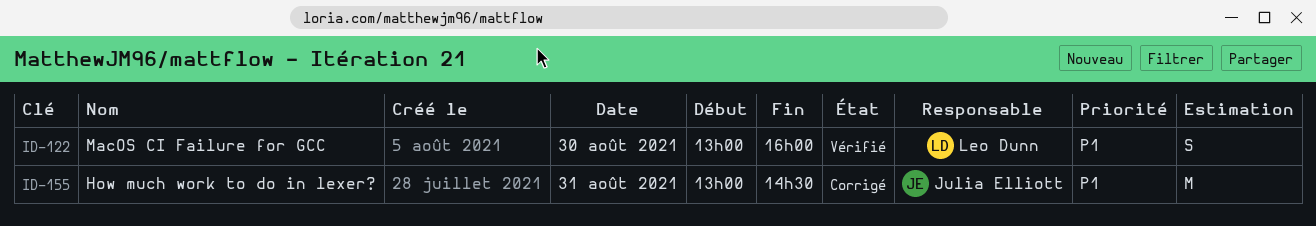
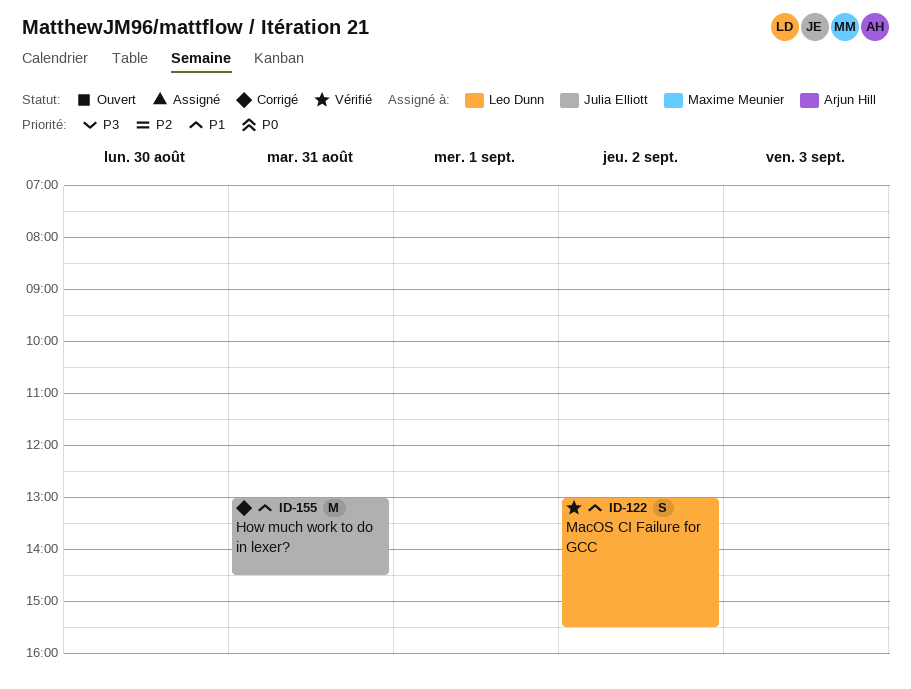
ID-122, day: Aug 30 -> Sep 2
ID-122, ends: 16:00 -> 15:30

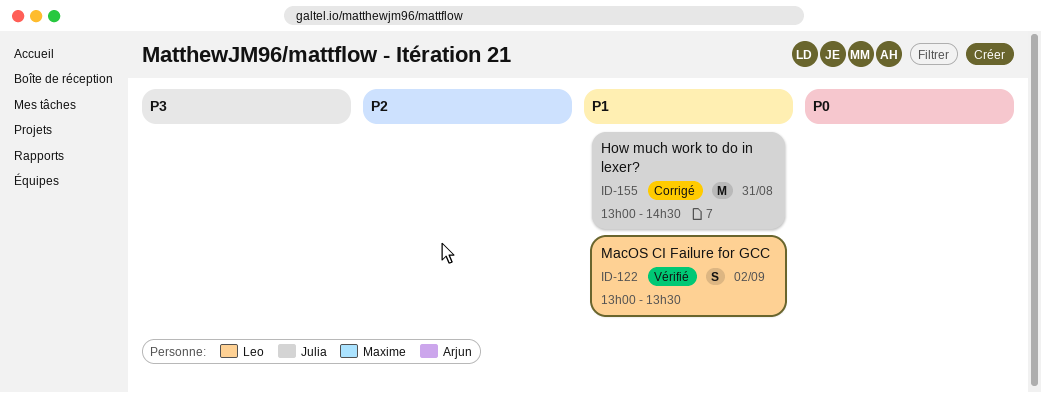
ID-122, ends: 15:30 -> 13:30

